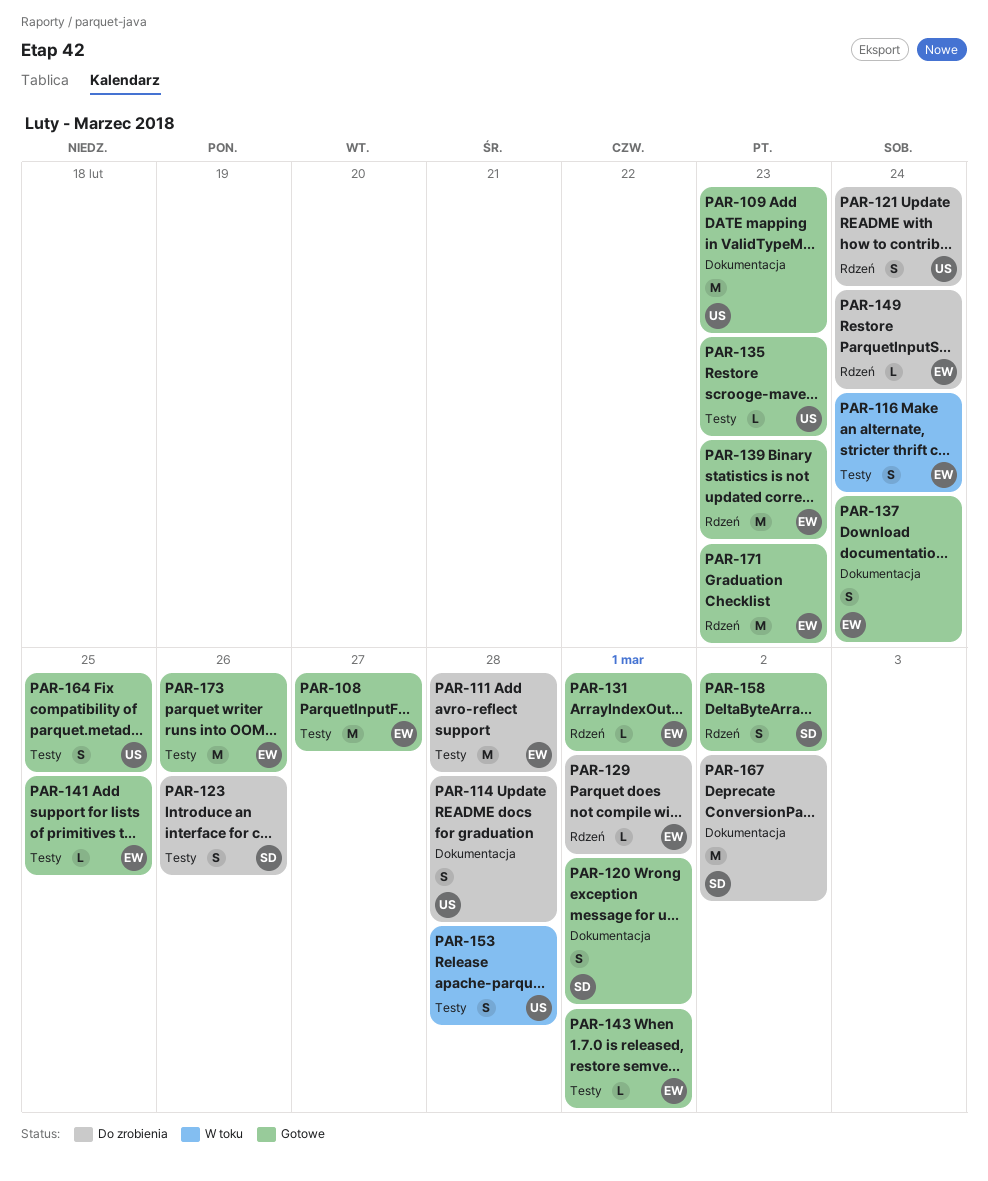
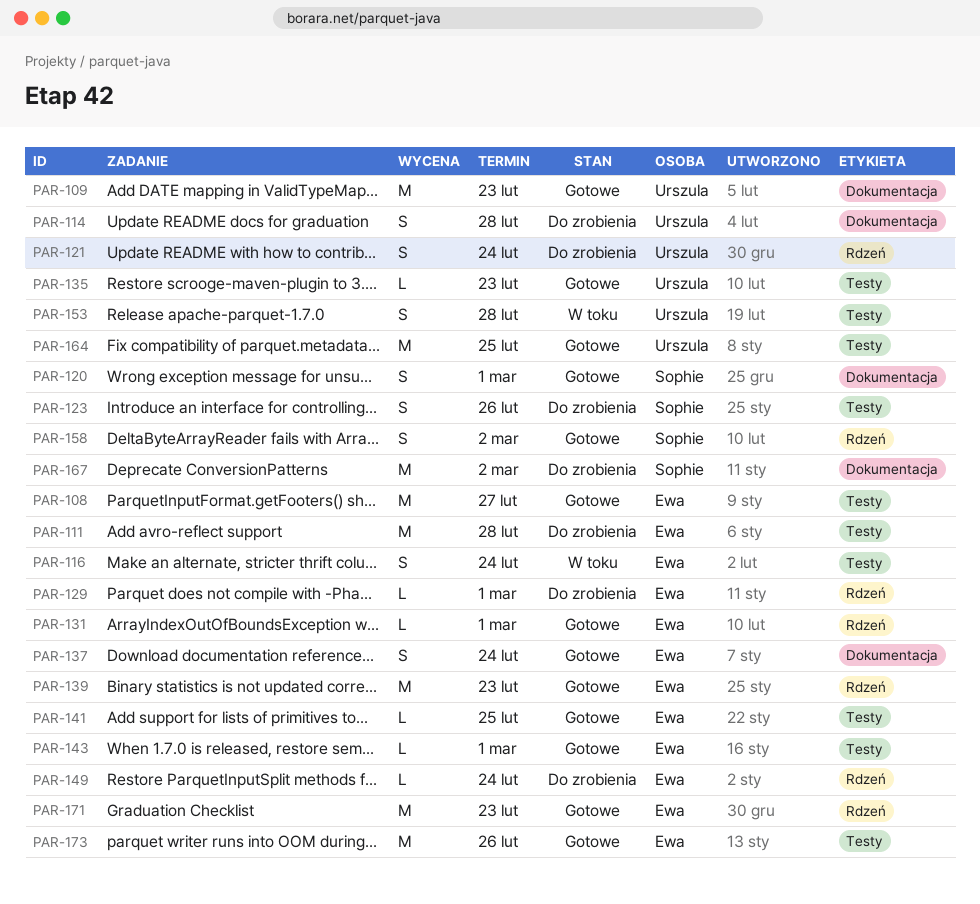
PAR-164, estimate: S -> M

